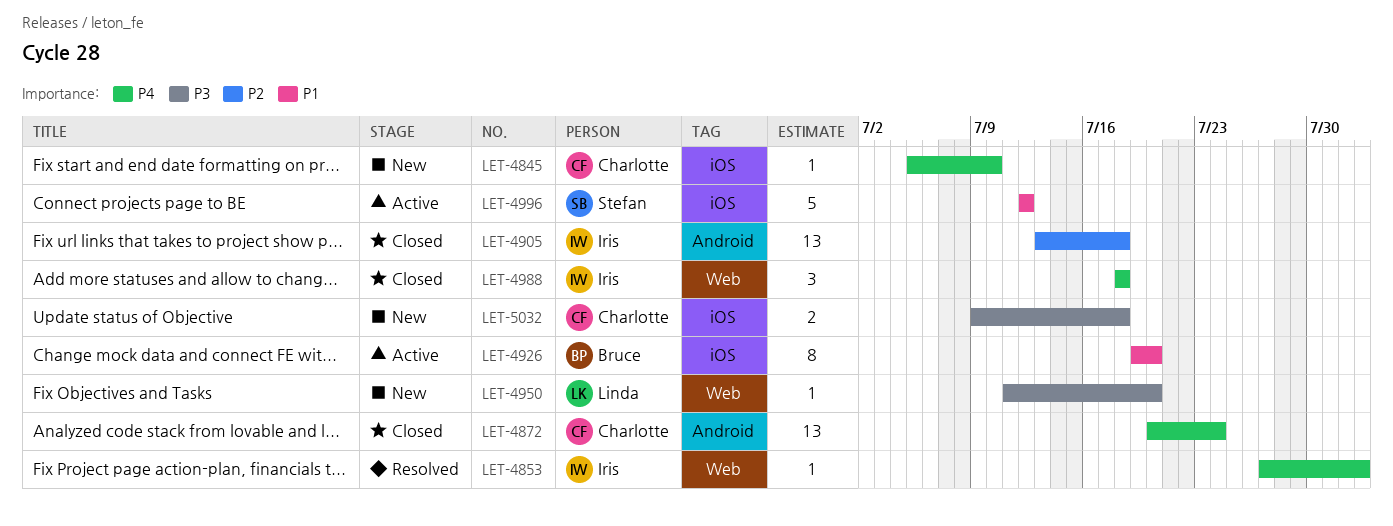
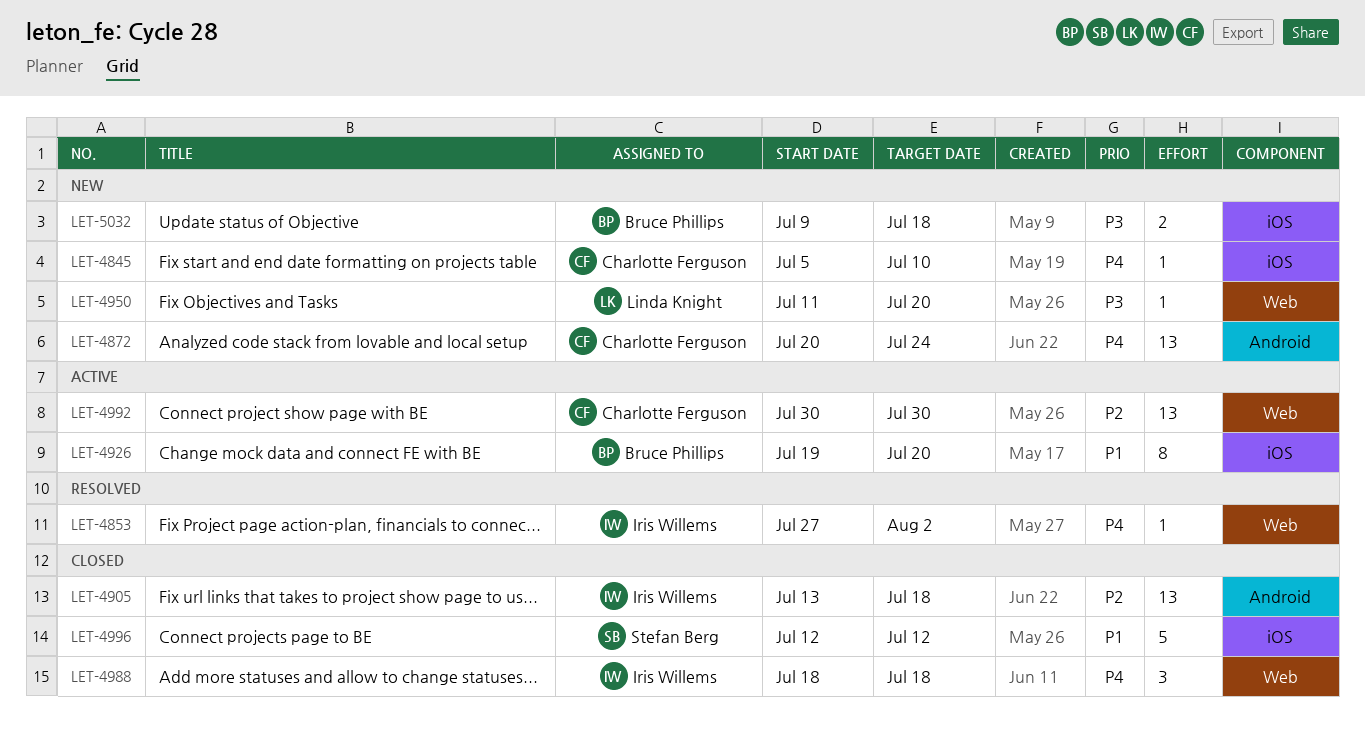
LET-4872, status: Closed -> New
LET-4992: none -> present
LET-4996, status: Active -> Closed
LET-5032, owner: Charlotte Ferguson -> Bruce Phillips

